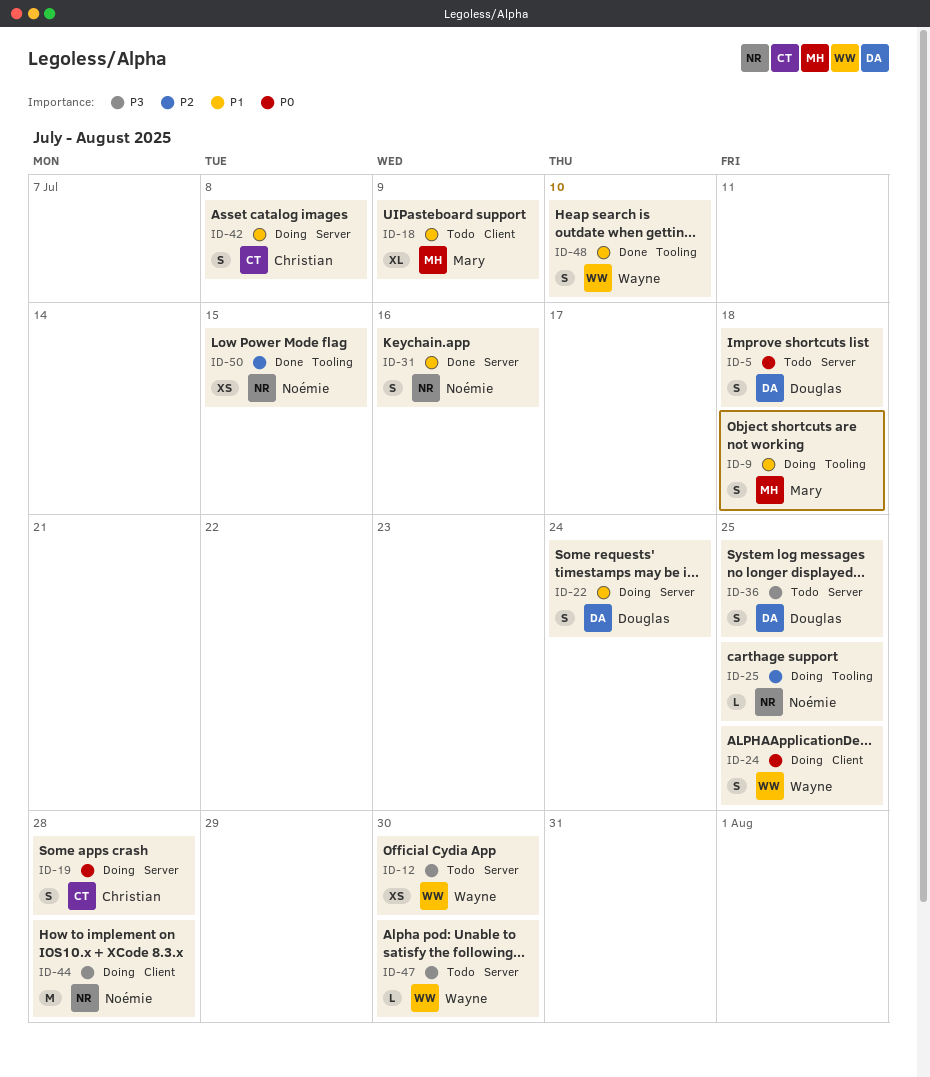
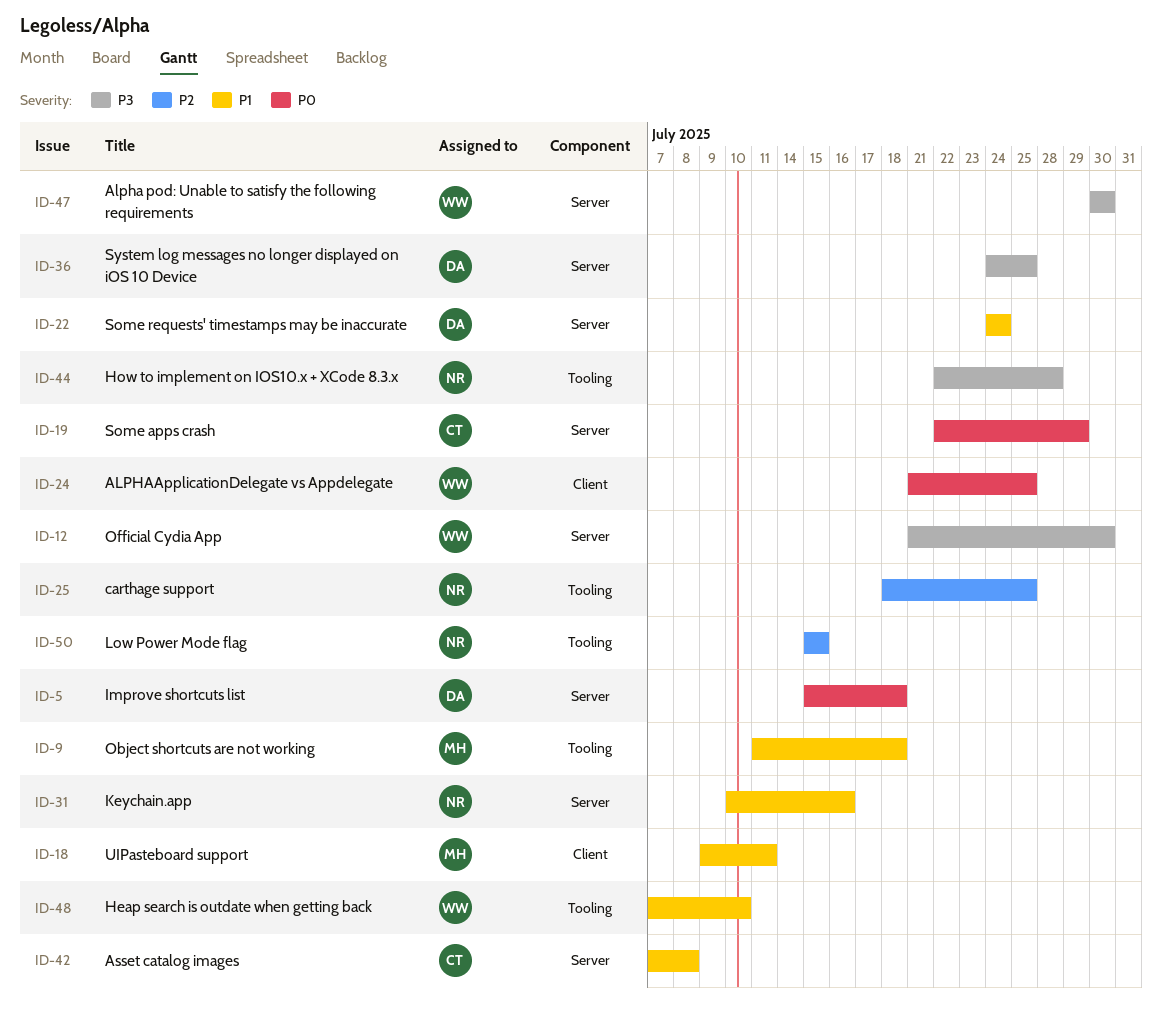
ID-18, due: Jul 9 -> Jul 11
ID-19, due: Jul 28 -> Jul 29
ID-44, label: Client -> Tooling

